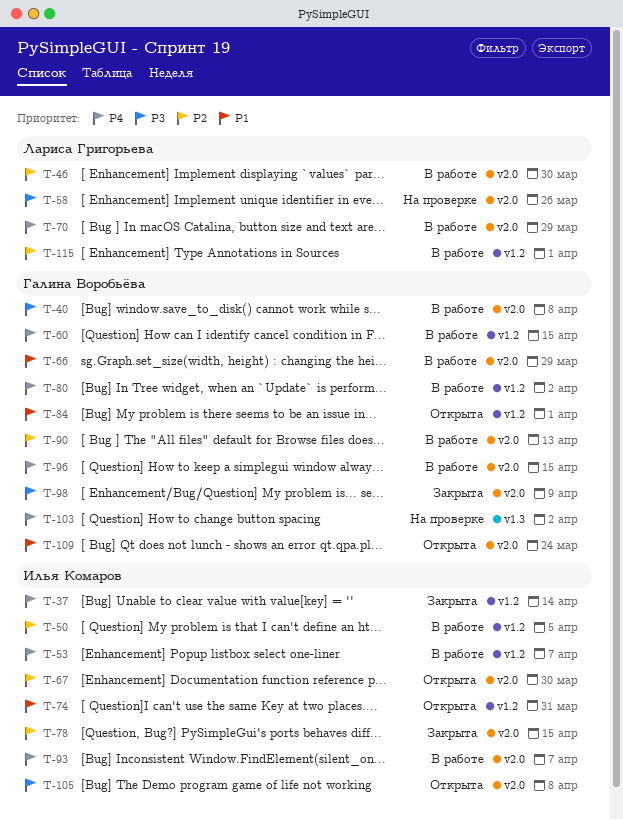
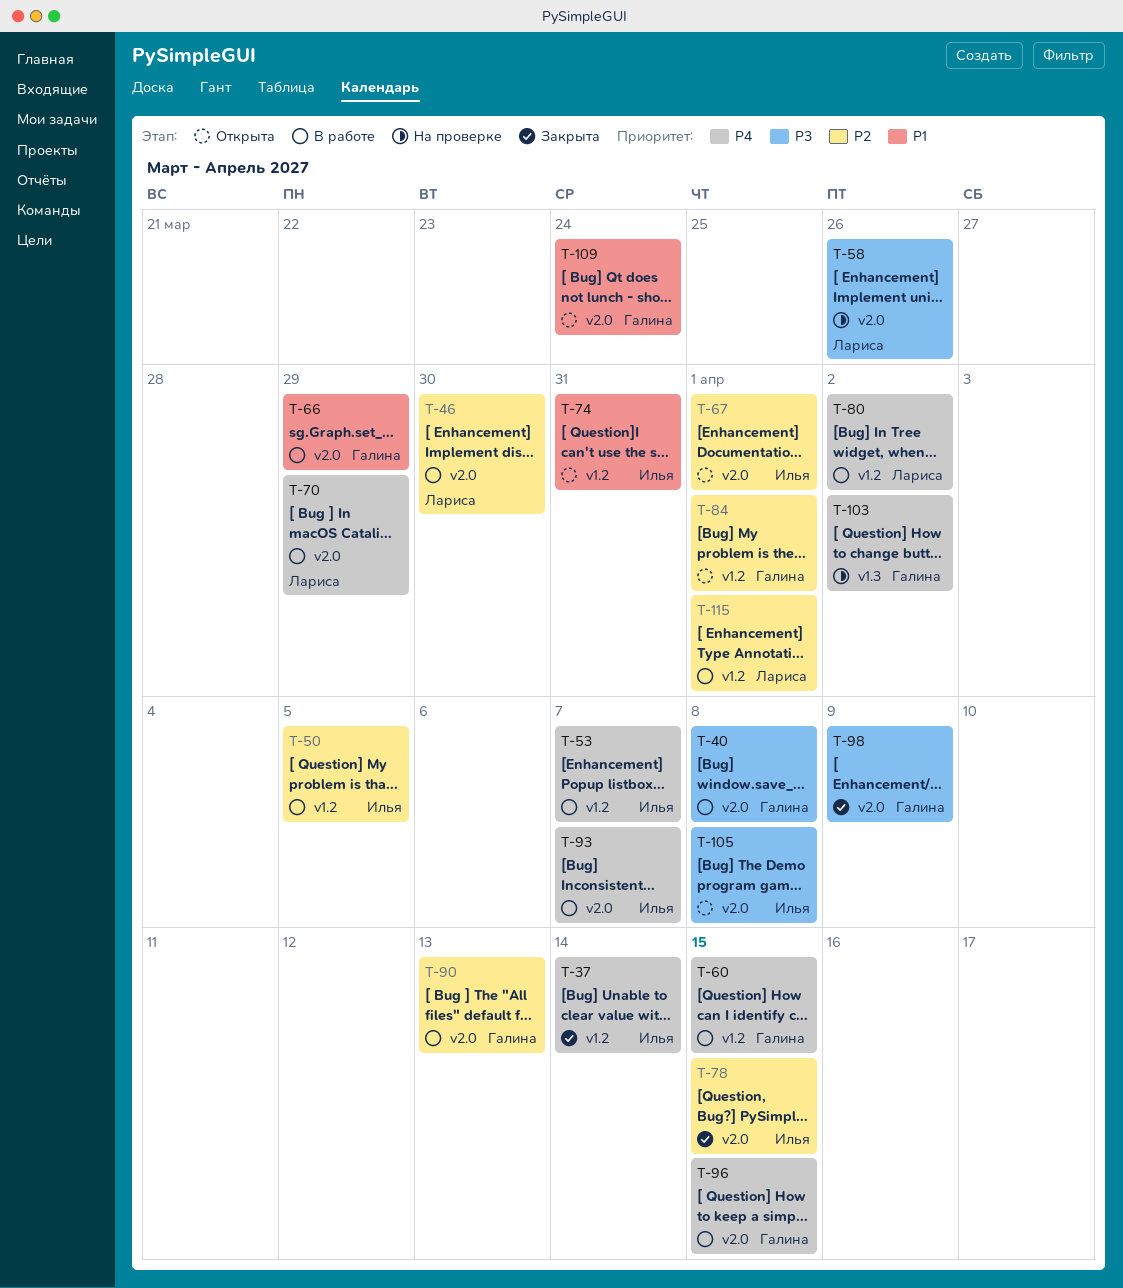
T-67, due: Mar 30 -> Apr 1
T-80, owner: Галина Воробьёва -> Лариса Григорьева
T-84, priority: P1 -> P2

